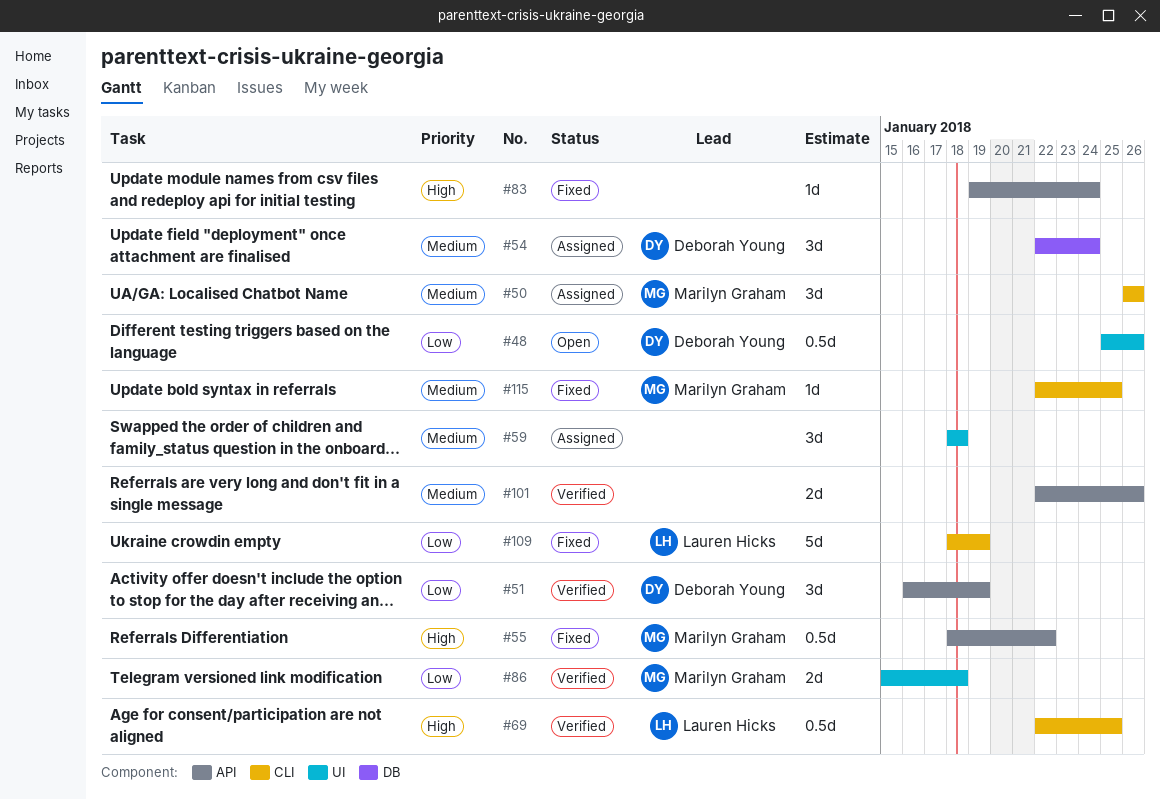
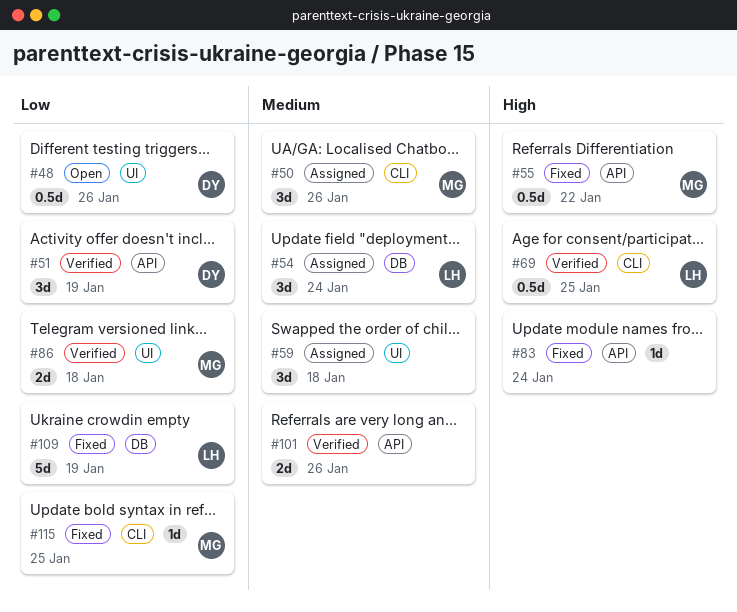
#54, owner: Deborah Young -> Lauren Hicks
#109, label: CLI -> DB
#115, priority: Medium -> Low

